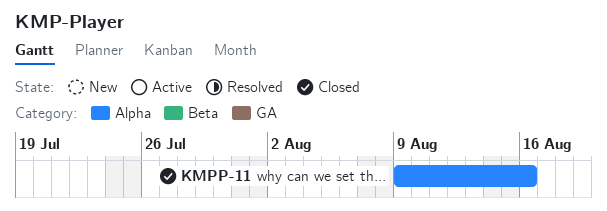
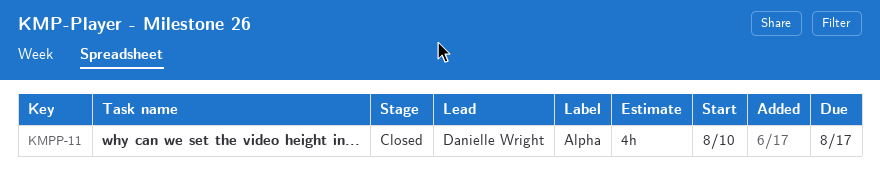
KMPP-11, start: Aug 9 -> Aug 10
KMPP-11, due: Aug 16 -> Aug 17

